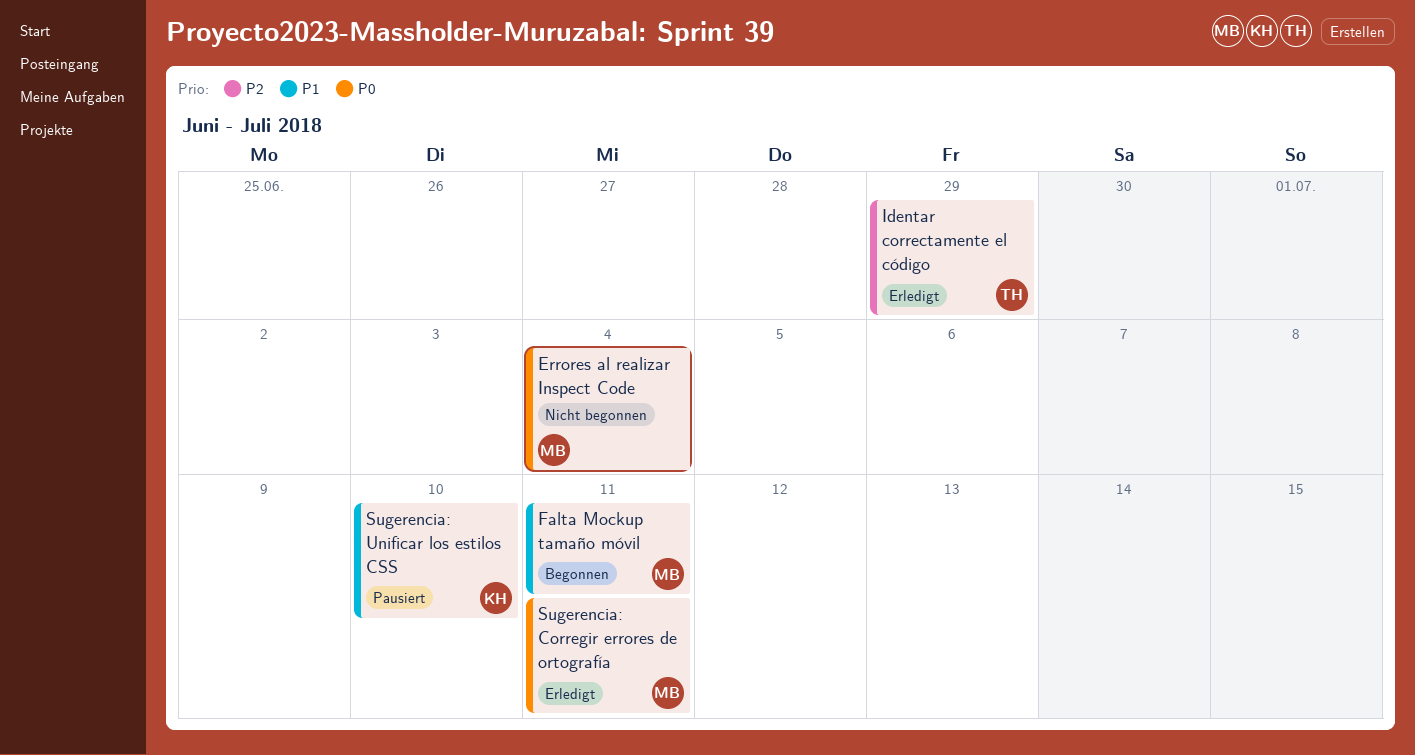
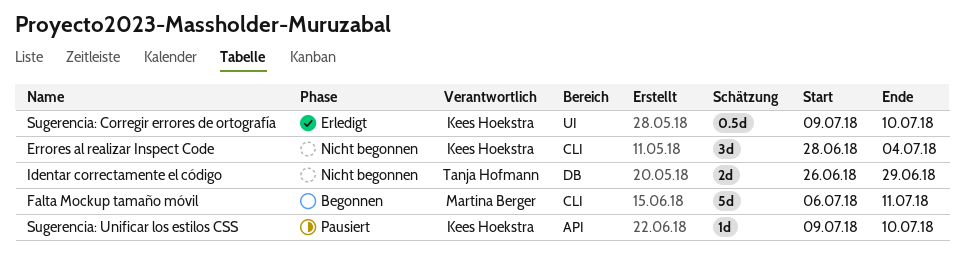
Errores al realizar Inspect Code, owner: Martina Berger -> Kees Hoekstra
Identar correctamente el código, status: Erledigt -> Nicht begonnen
Sugerencia: Corregir errores de ortografía, owner: Martina Berger -> Kees Hoekstra
Sugerencia: Corregir errores de ortografía, due: Jul 11 -> Jul 10

